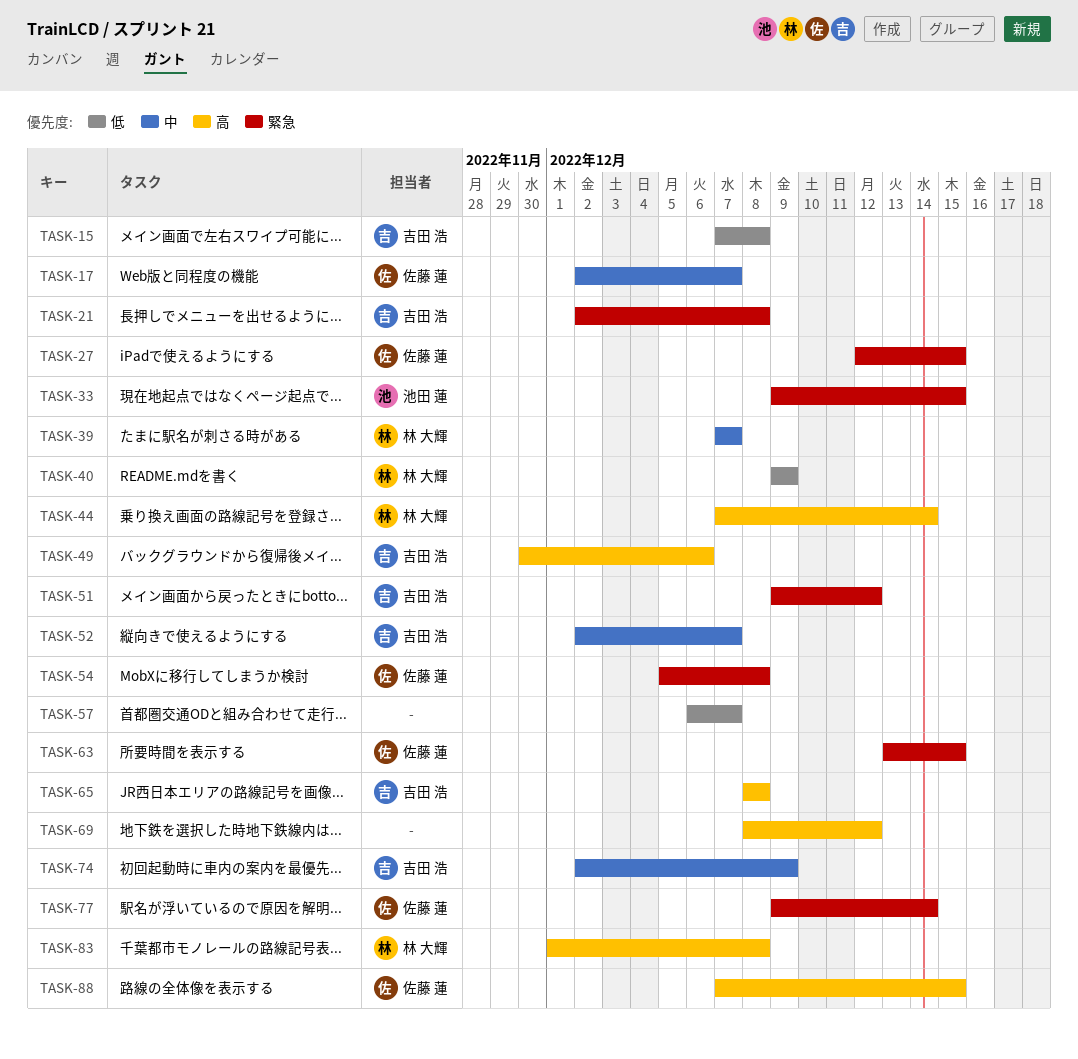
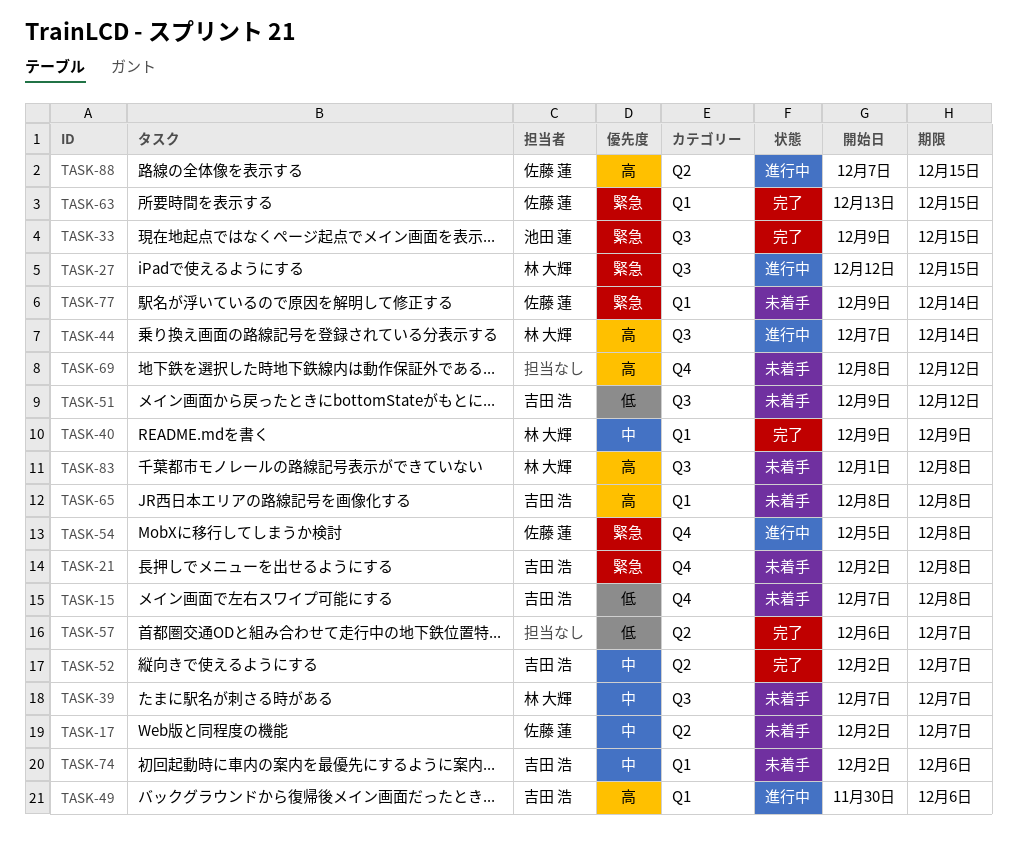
TASK-27, owner: 佐藤 蓮 -> 林 大輝
TASK-40, priority: 低 -> 中
TASK-51, priority: 緊急 -> 低
TASK-74, due: Dec 9 -> Dec 6

